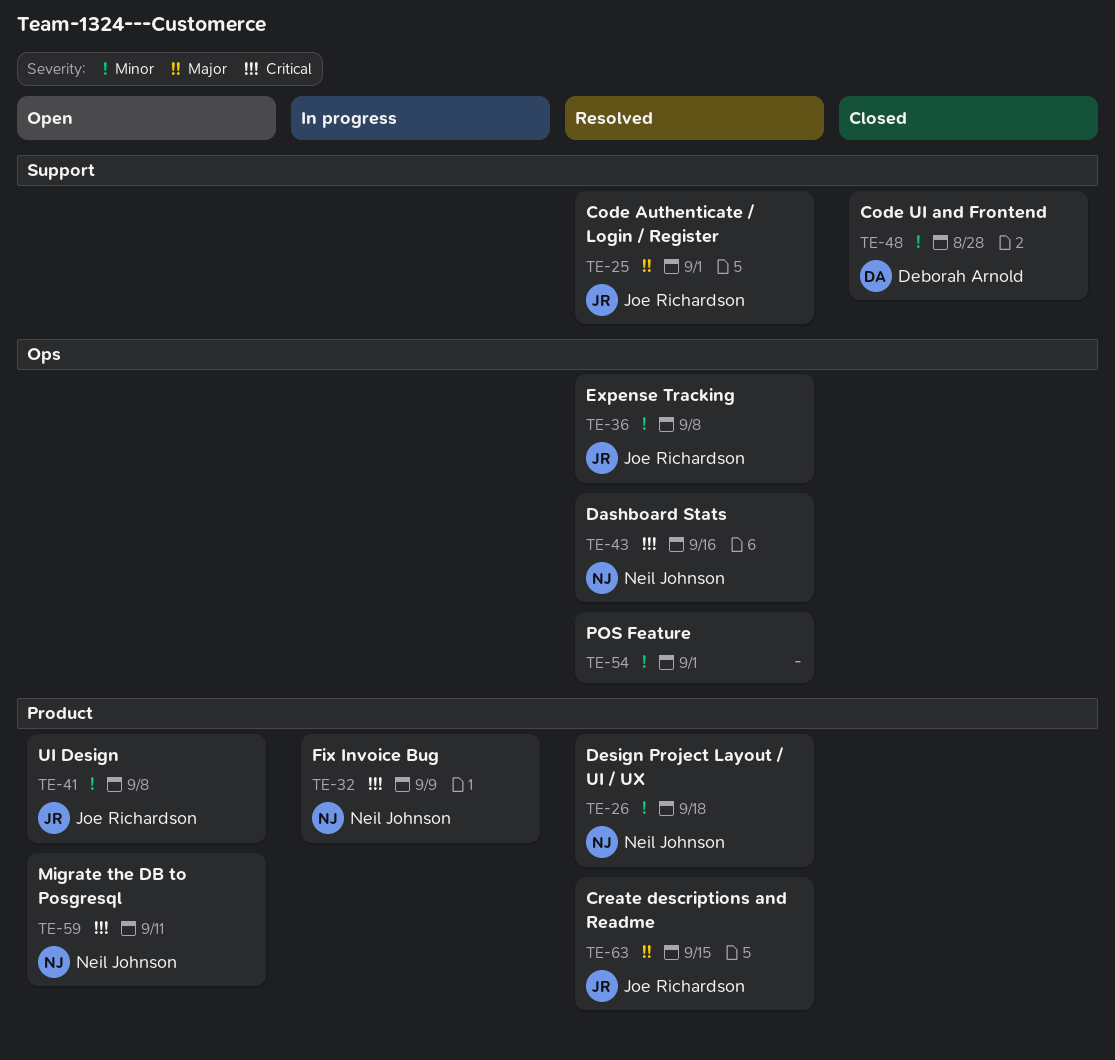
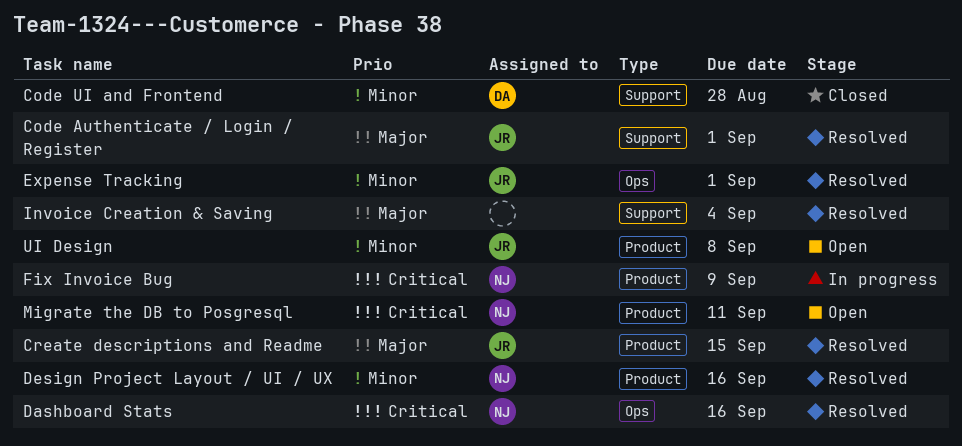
Design Project Layout / UI / UX, due: Sep 18 -> Sep 16
Expense Tracking, due: Sep 8 -> Sep 1
Invoice Creation & Saving: none -> present
POS Feature: present -> none

